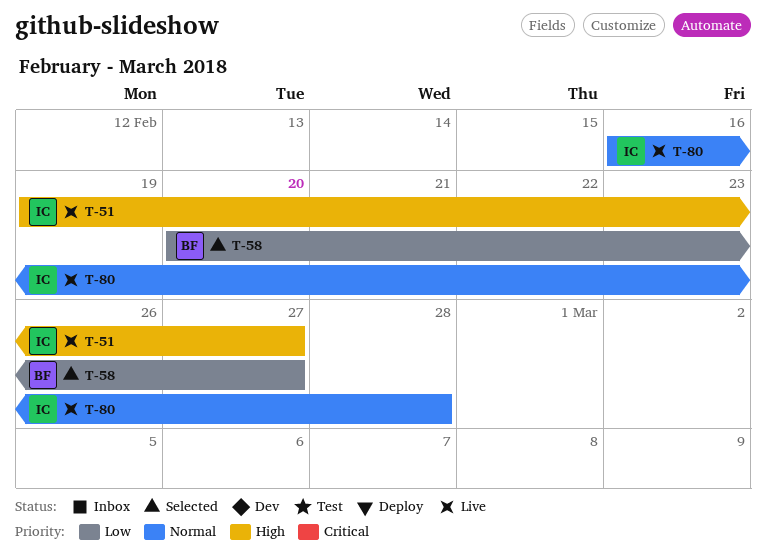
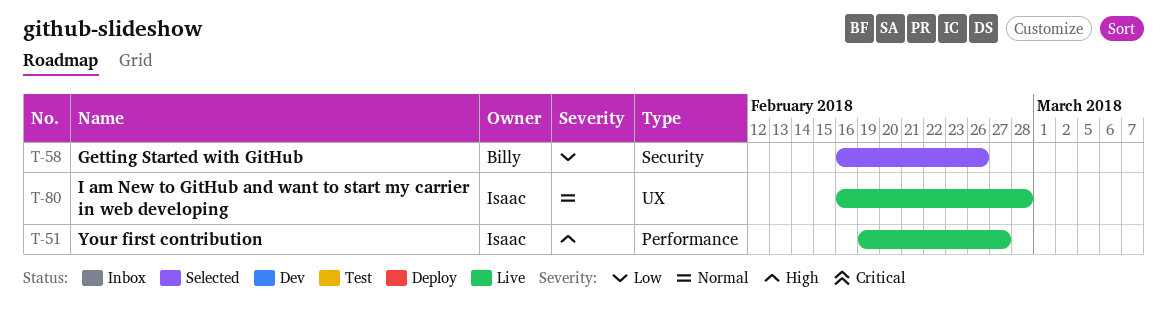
T-58, start: Feb 20 -> Feb 16
T-58, due: Feb 27 -> Feb 26

